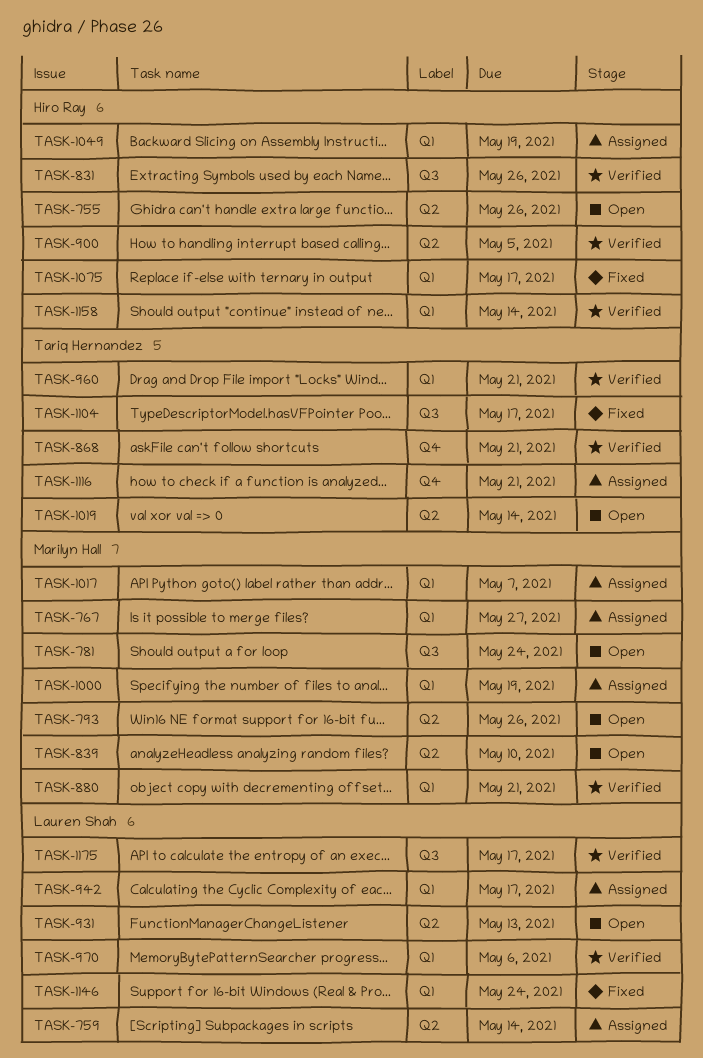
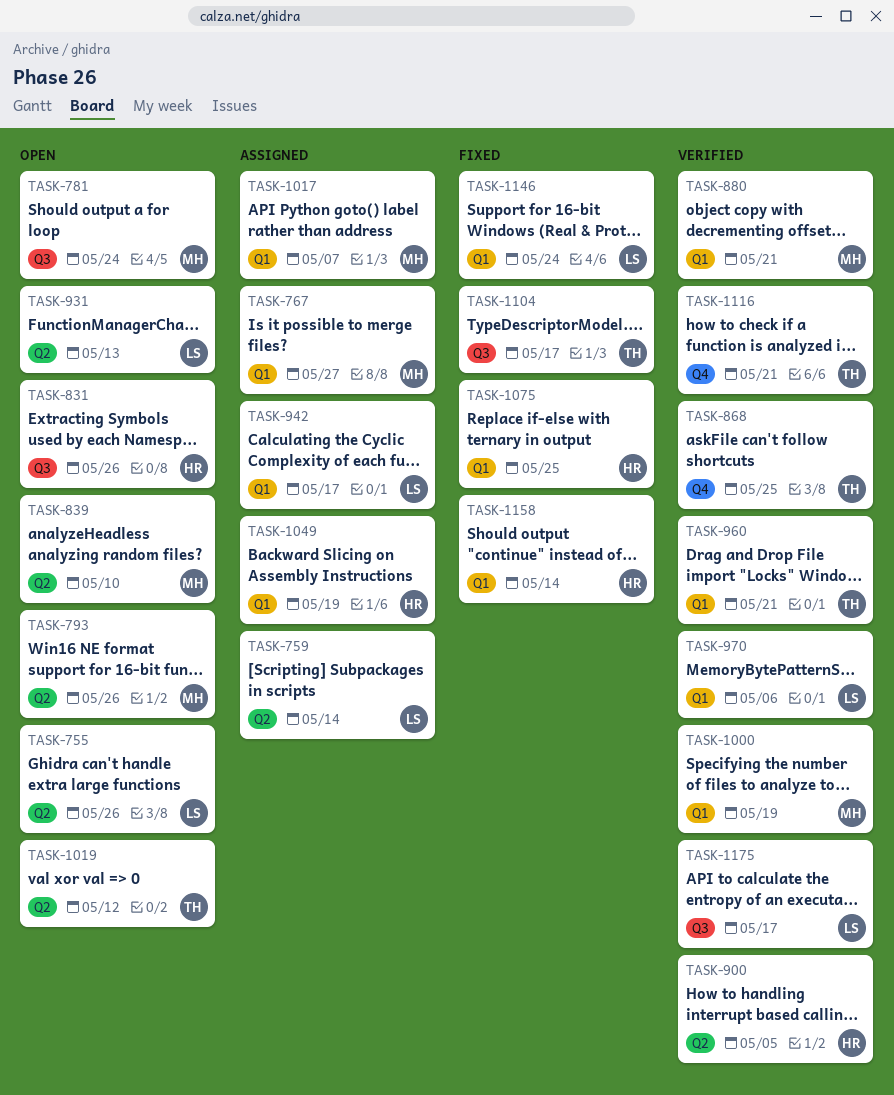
TASK-755, owner: Hiro Ray -> Lauren Shah
TASK-831, status: Verified -> Open
TASK-868, due: May 21 -> May 25
TASK-1000, status: Assigned -> Verified
TASK-1019, due: May 14 -> May 12
TASK-1075, due: May 17 -> May 25
TASK-1116, status: Assigned -> Verified
TASK-1158, status: Verified -> Fixed

